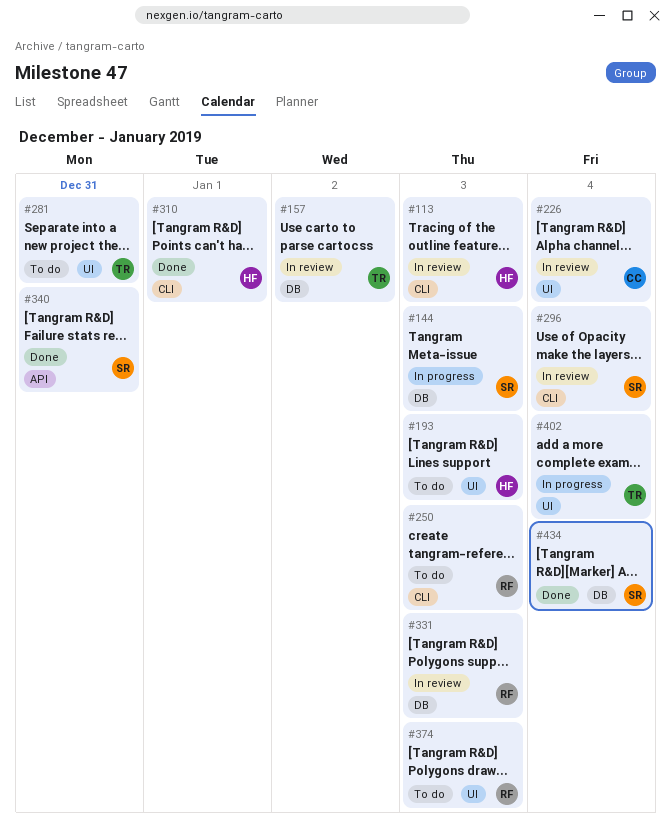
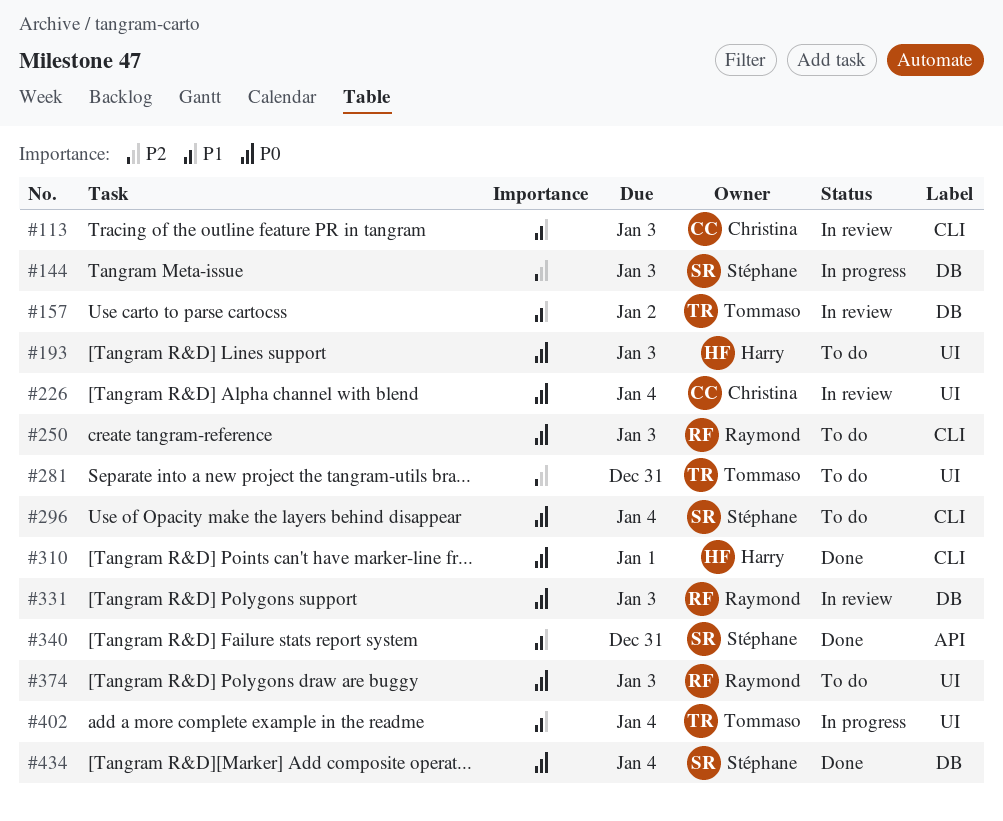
#113, owner: Harry -> Christina
#296, status: In review -> To do

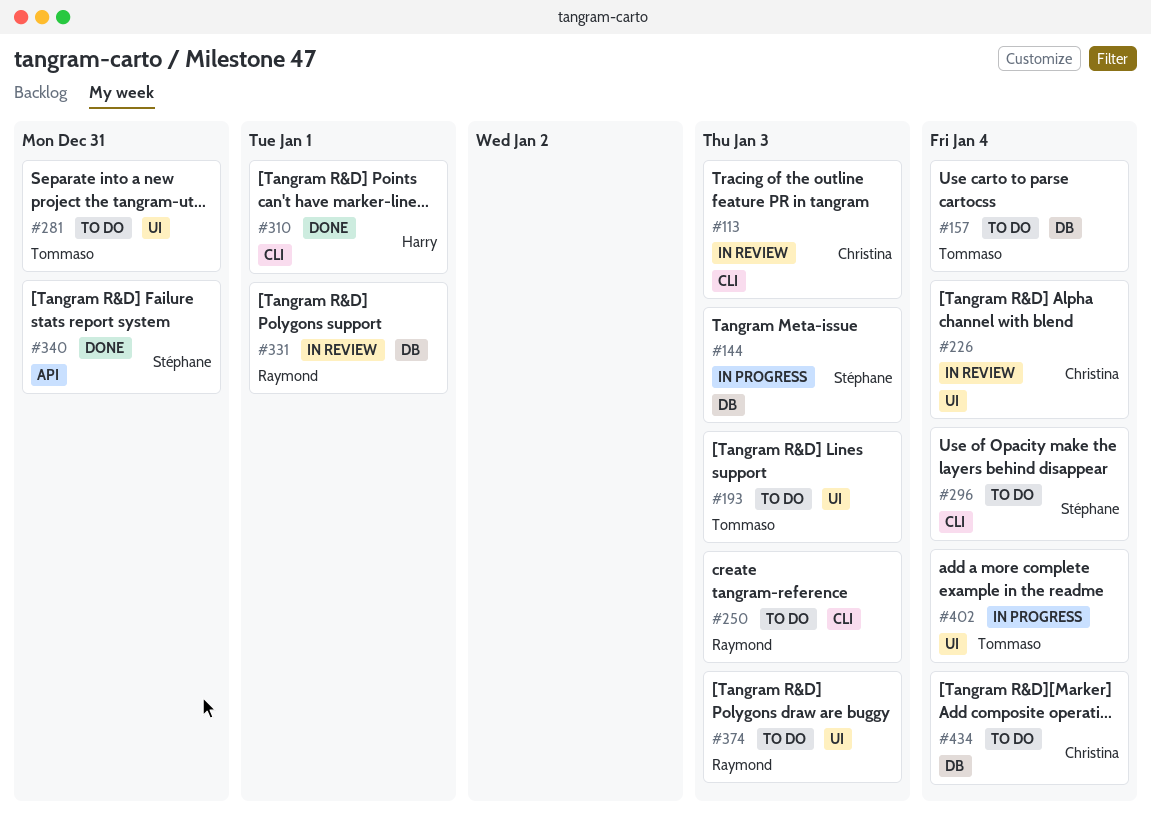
#157, status: In review -> To do
#157, due: Jan 2 -> Jan 4
#193, owner: Harry -> Tommaso
#331, due: Jan 3 -> Jan 1
#434, status: Done -> To do
#434, owner: Stéphane -> Christina

